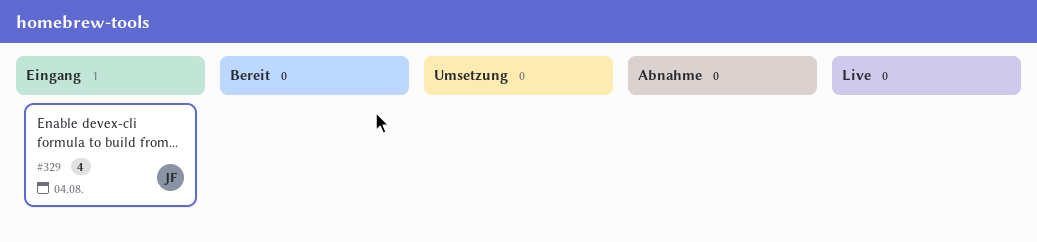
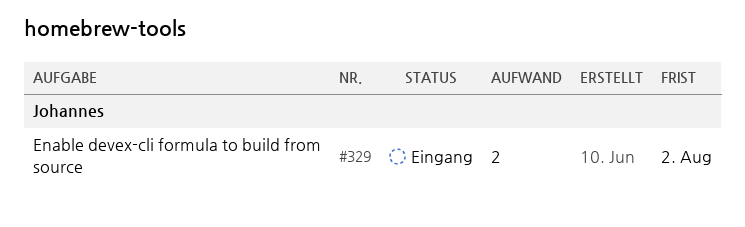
#329, estimate: 4 -> 2
#329, due: Aug 4 -> Aug 2

